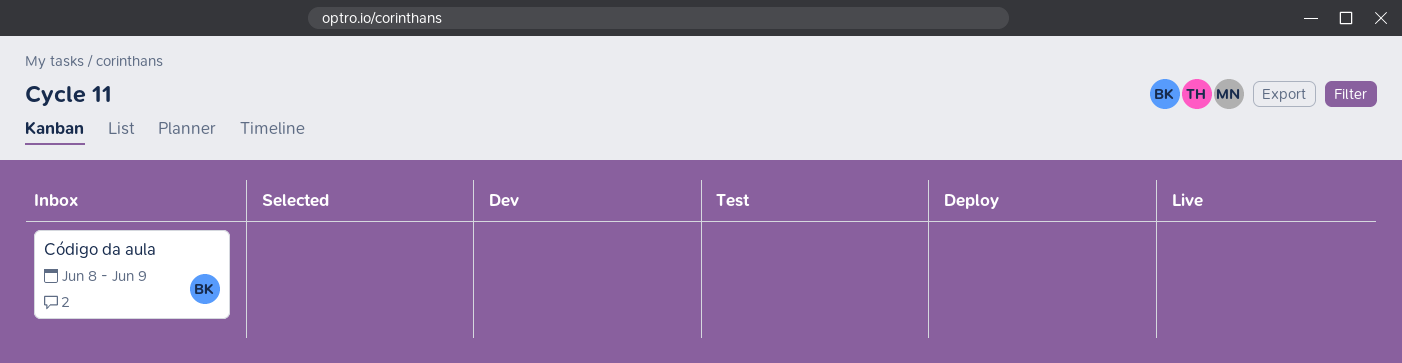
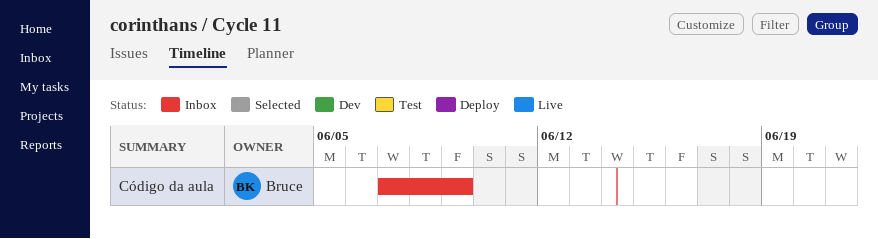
Código da aula, start: Jun 8 -> Jun 7

